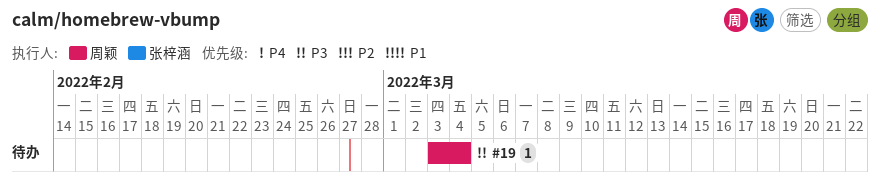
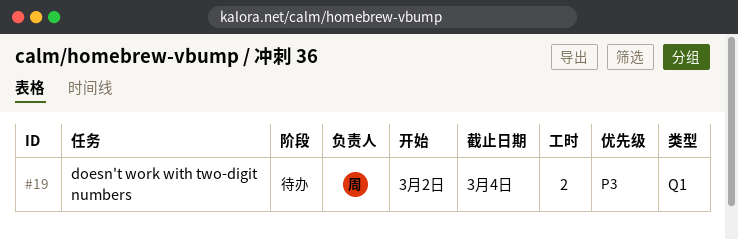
#19, estimate: 1 -> 2
#19, start: Mar 3 -> Mar 2

